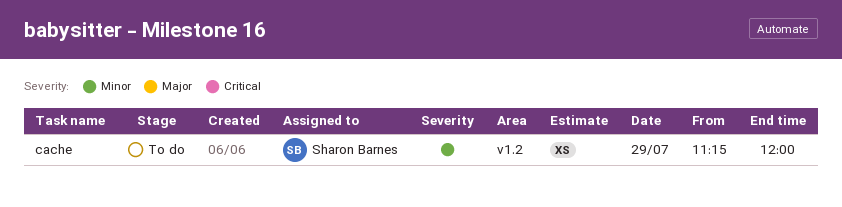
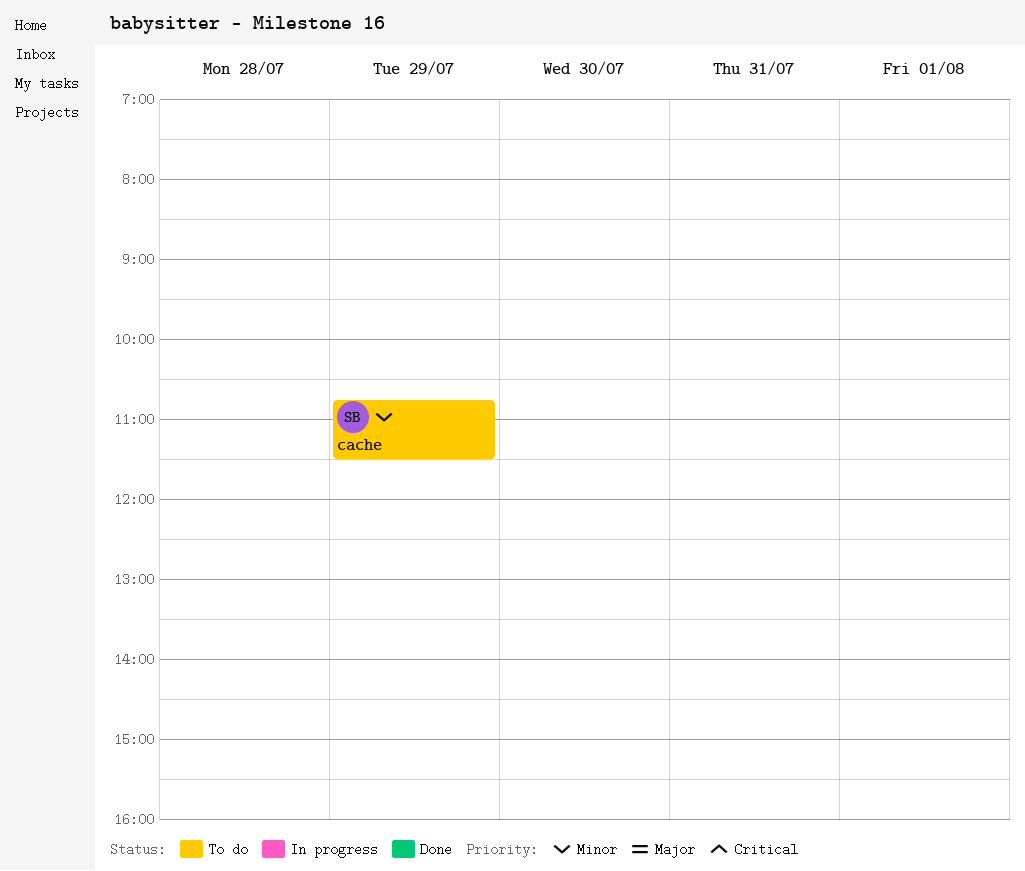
cache, begins: 11:15 -> 10:45
cache, ends: 12:00 -> 11:30

